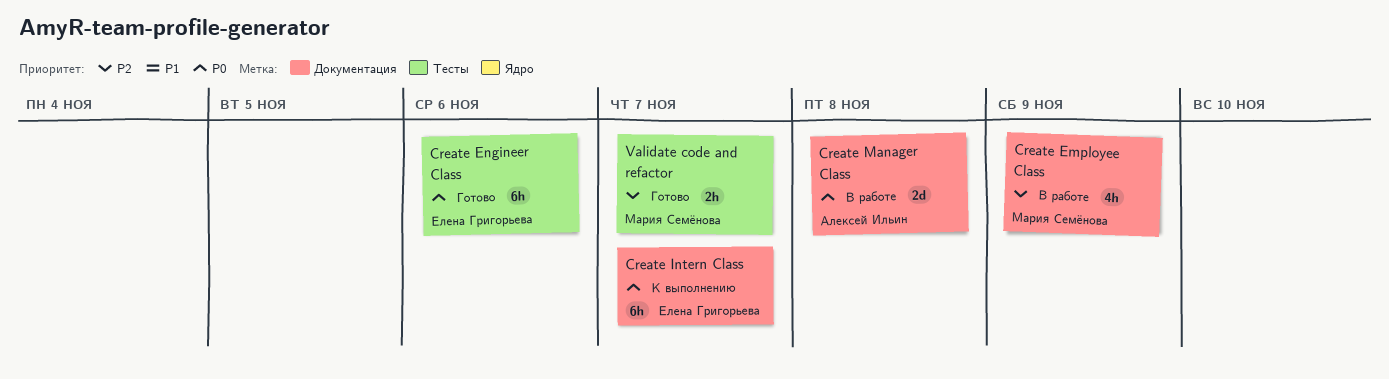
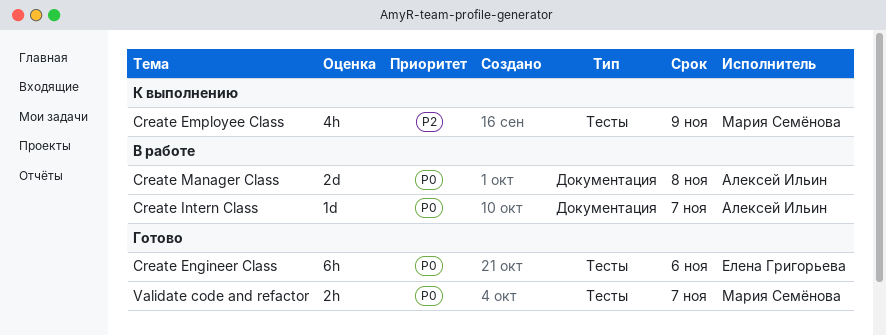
Create Employee Class, status: В работе -> К выполнению
Create Employee Class, label: Документация -> Тесты
Create Intern Class, status: К выполнению -> В работе
Create Intern Class, owner: Елена Григорьева -> Алексей Ильин
Create Intern Class, estimate: 6h -> 1d
Validate code and refactor, priority: P2 -> P0

